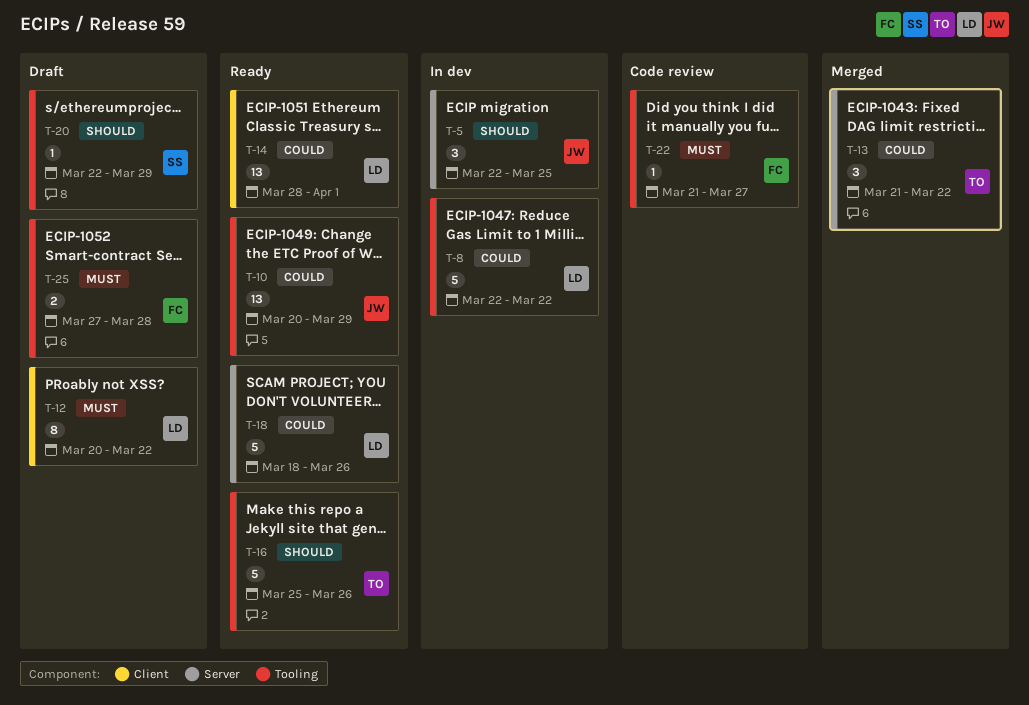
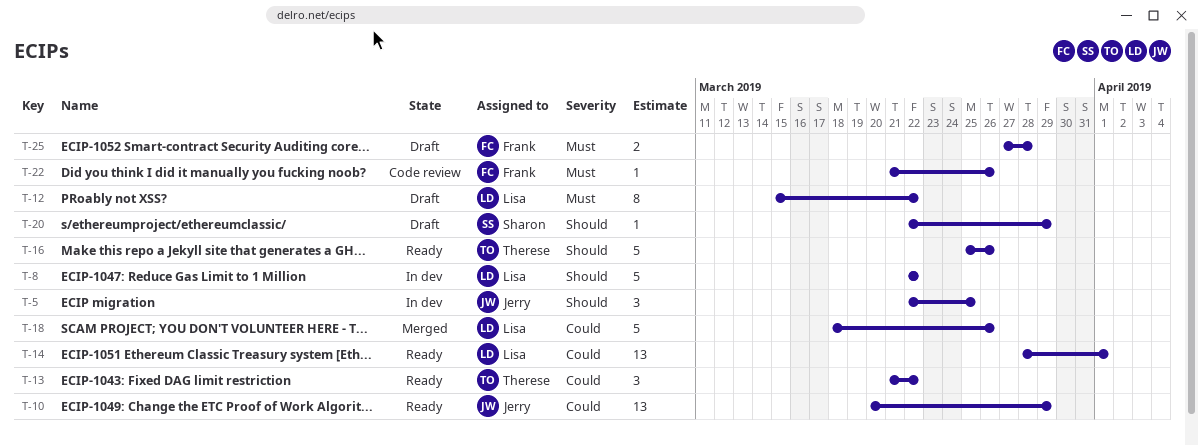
T-8, priority: Could -> Should
T-12, start: Mar 20 -> Mar 15
T-13, status: Merged -> Ready
T-18, status: Ready -> Merged
T-22, due: Mar 27 -> Mar 26

